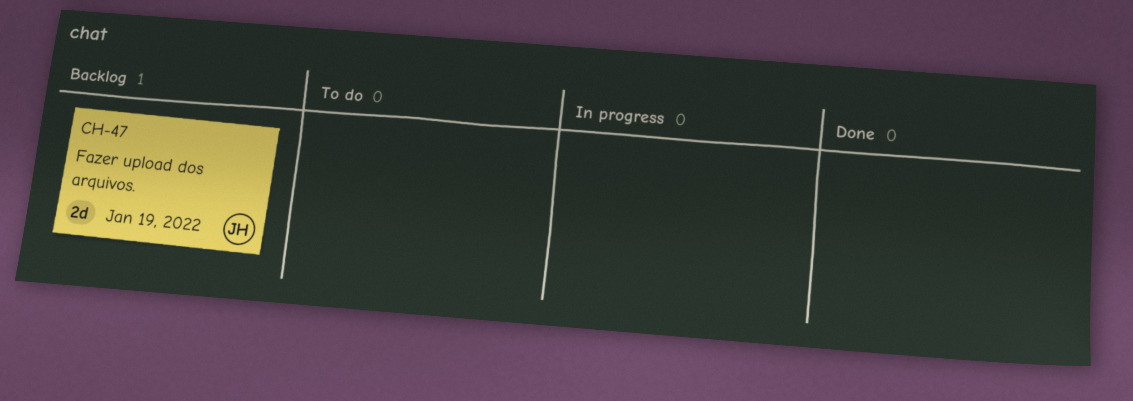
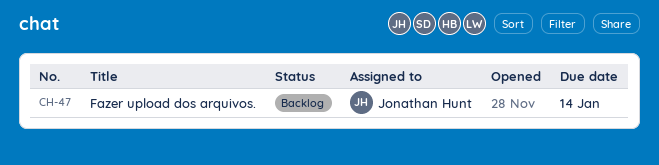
CH-47, due: Jan 19 -> Jan 14

